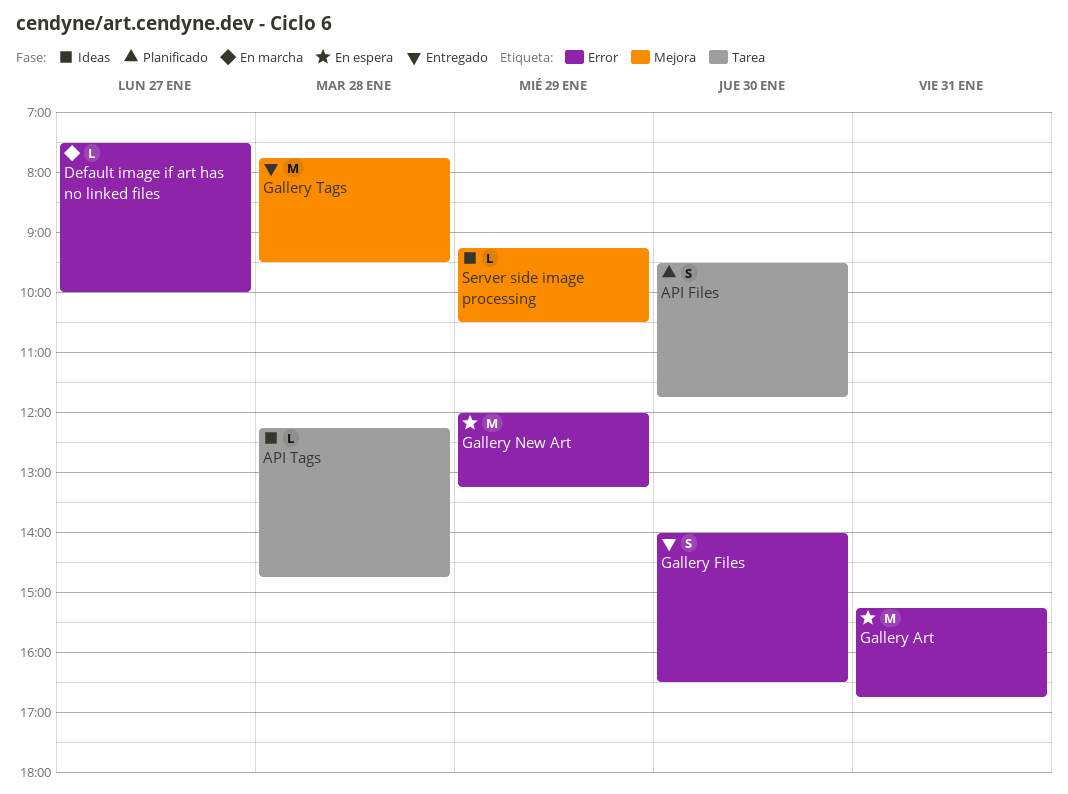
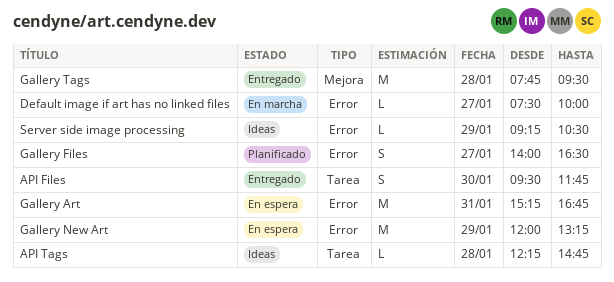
API Files, status: Planificado -> Entregado
Gallery Files, status: Entregado -> Planificado
Gallery Files, day: Jan 30 -> Jan 27
Server side image processing, label: Mejora -> Error

